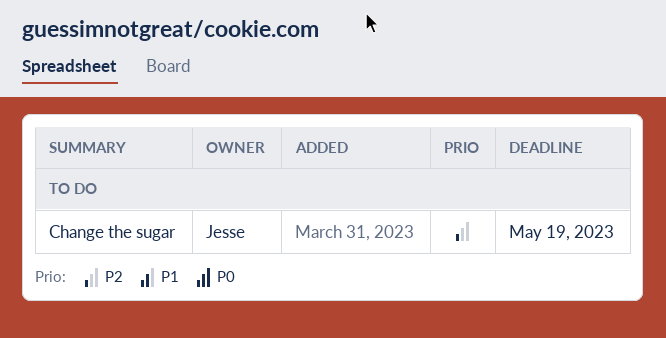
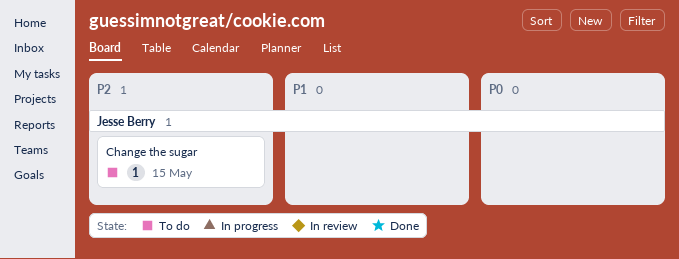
Change the sugar, due: May 19 -> May 15

